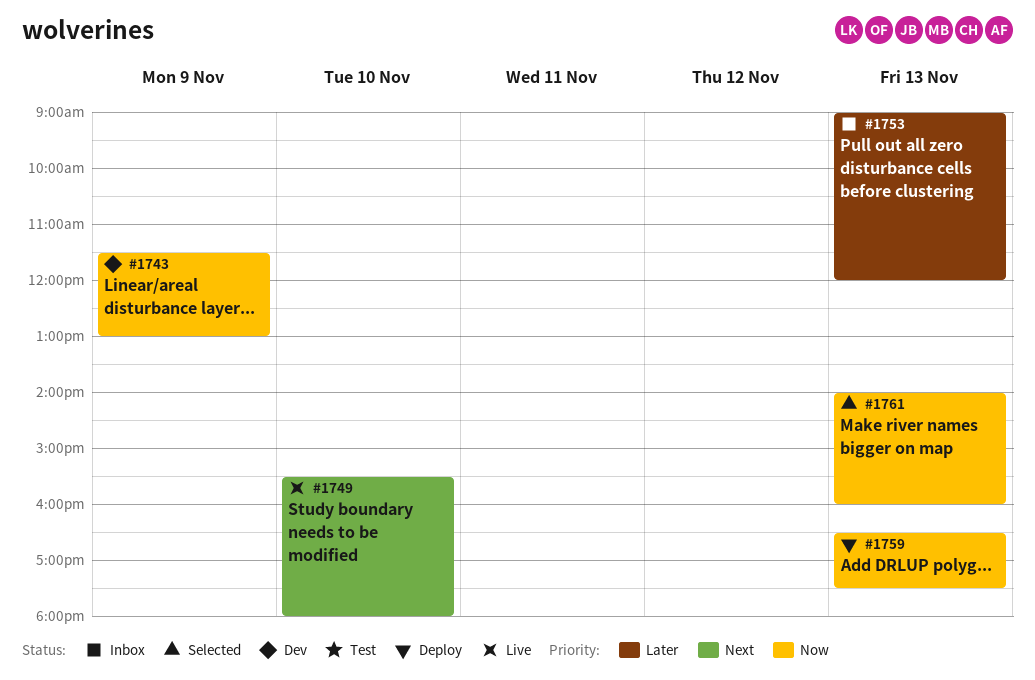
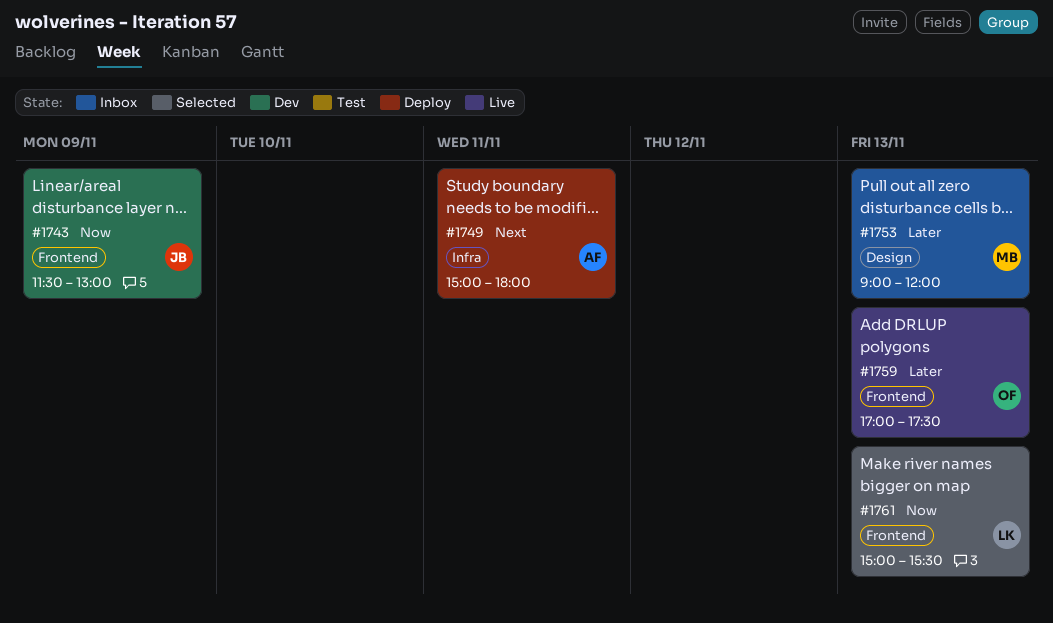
#1749, status: Live -> Deploy
#1749, day: Nov 10 -> Nov 11
#1749, begins: 15:30 -> 15:00
#1759, status: Deploy -> Live
#1759, priority: Now -> Later
#1759, begins: 16:30 -> 17:00
#1761, begins: 14:00 -> 15:00
#1761, ends: 16:00 -> 15:30

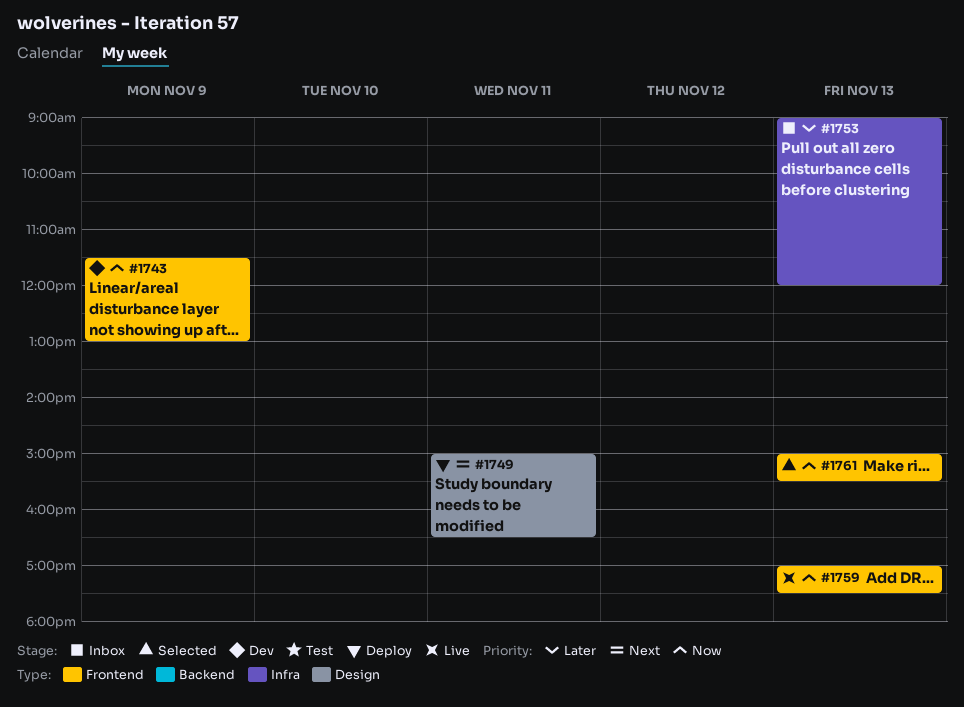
#1749, label: Infra -> Design
#1749, ends: 18:00 -> 16:30
#1753, label: Design -> Infra
#1759, priority: Later -> Now

